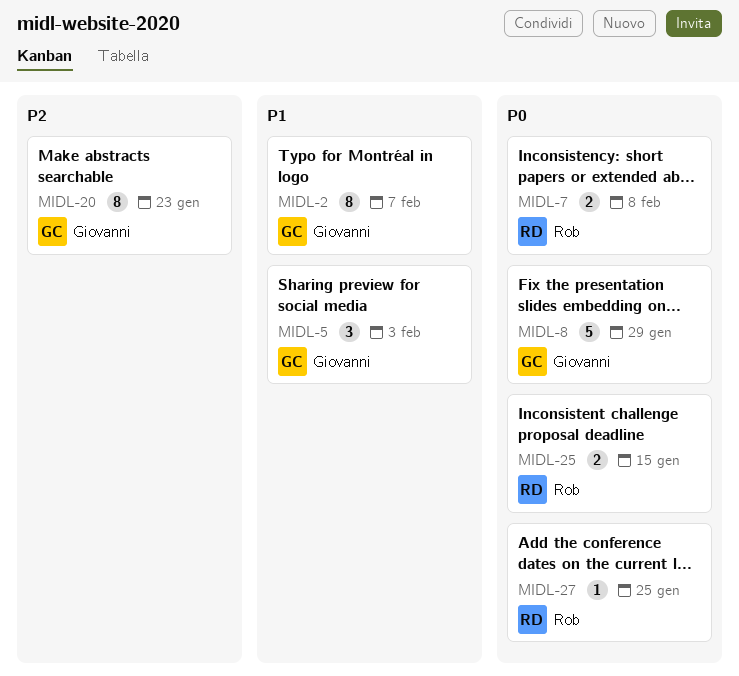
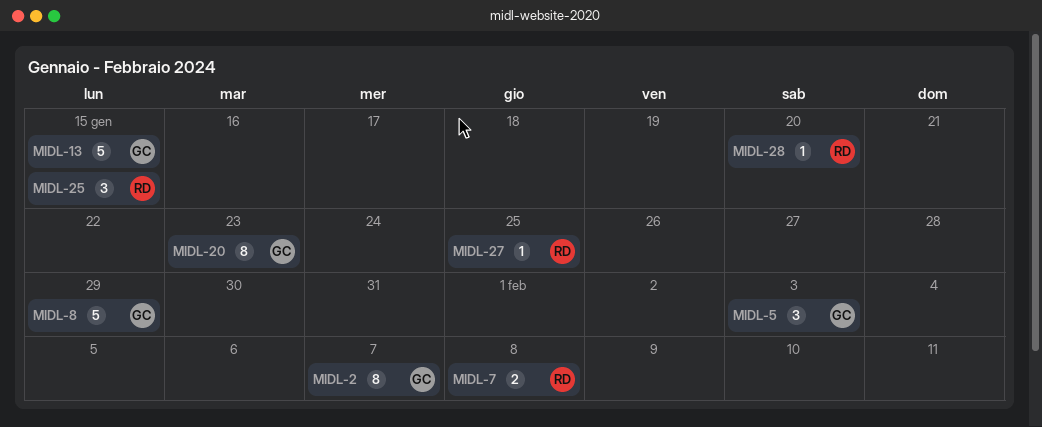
MIDL-13: none -> present
MIDL-25, estimate: 2 -> 3
MIDL-28: none -> present

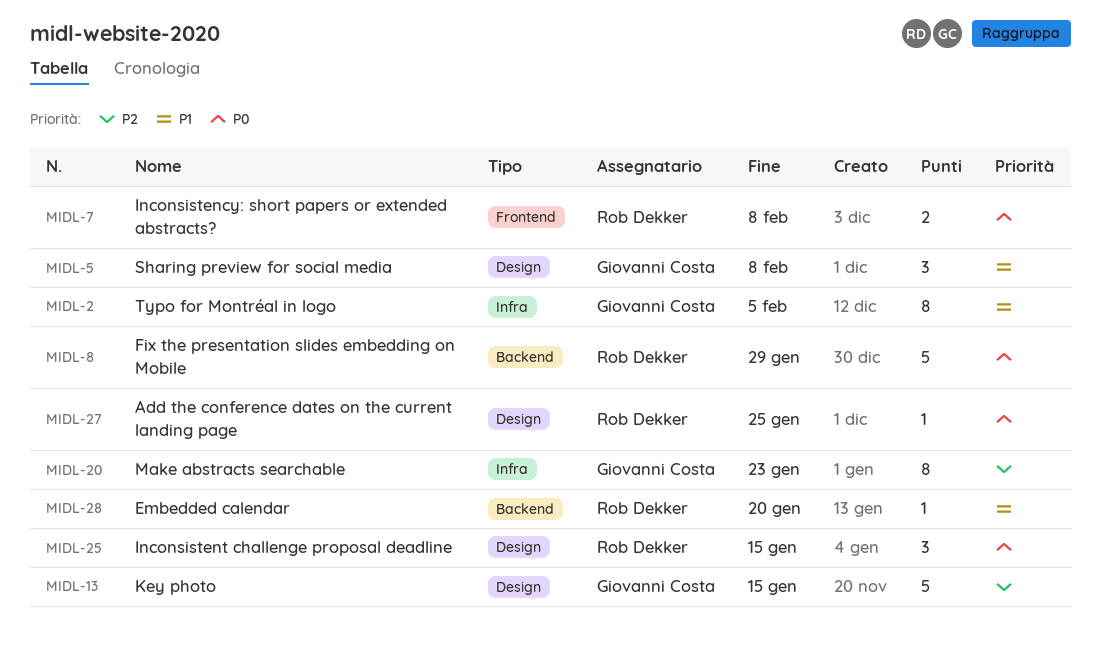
MIDL-2, due: Feb 7 -> Feb 5
MIDL-5, due: Feb 3 -> Feb 8
MIDL-8, owner: Giovanni Costa -> Rob Dekker

